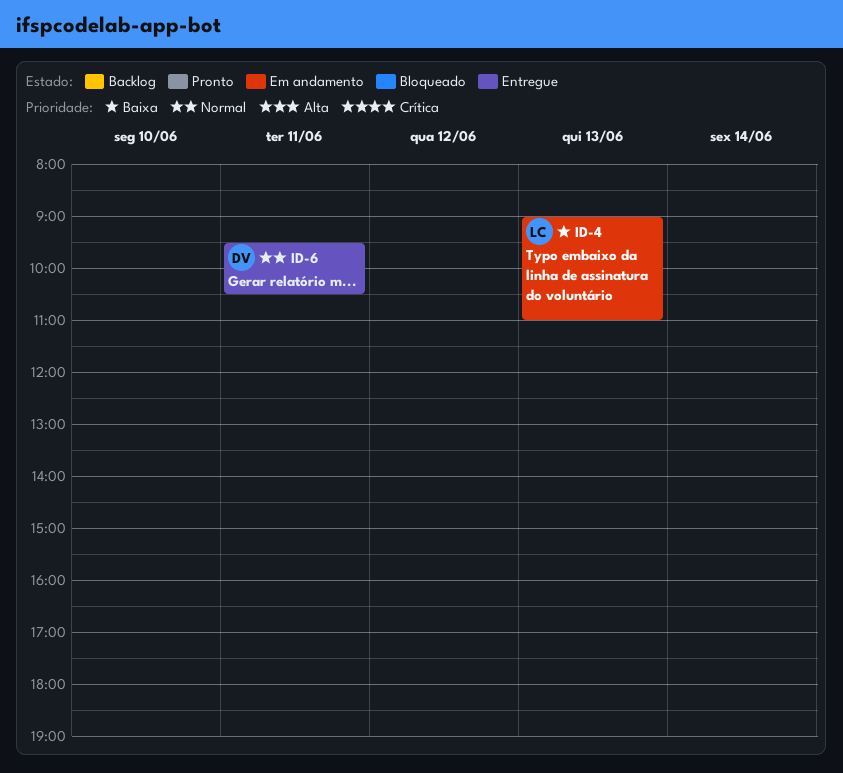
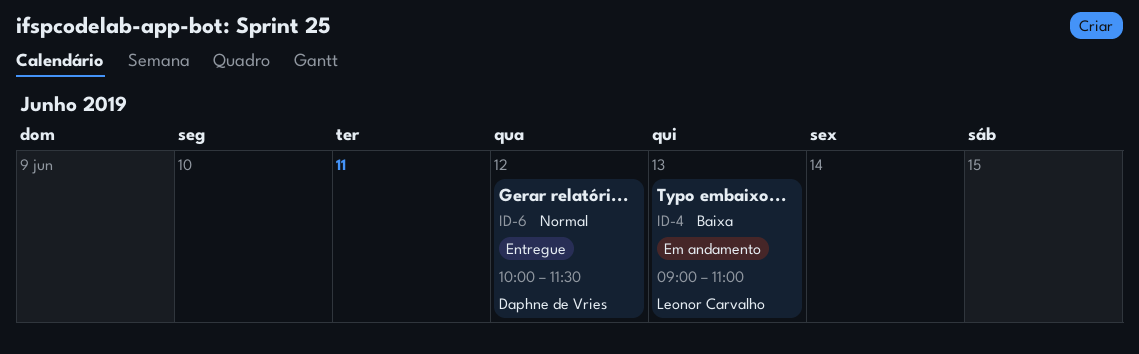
ID-6, day: Jun 11 -> Jun 12
ID-6, begins: 09:30 -> 10:00
ID-6, ends: 10:30 -> 11:30

